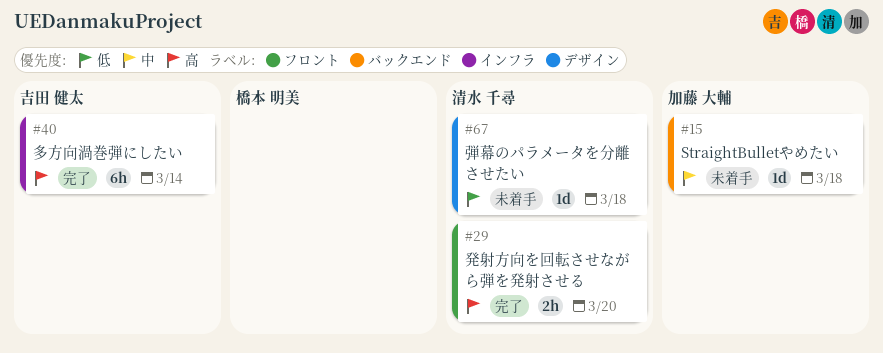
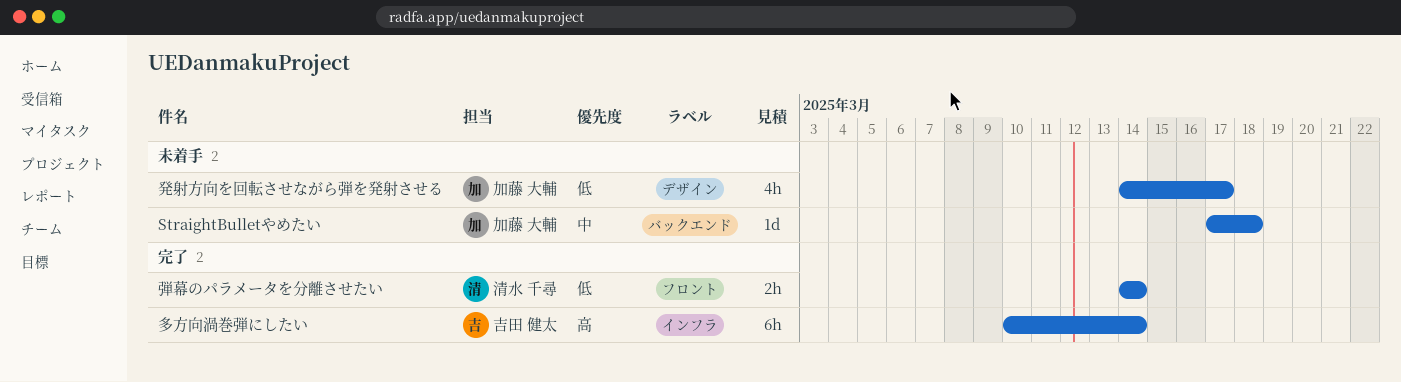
弾幕のパラメータを分離させたい, status: 未着手 -> 完了
弾幕のパラメータを分離させたい, label: デザイン -> フロント
弾幕のパラメータを分離させたい, estimate: 1d -> 2h
弾幕のパラメータを分離させたい, due: Mar 18 -> Mar 14
発射方向を回転させながら弾を発射させる, status: 完了 -> 未着手
発射方向を回転させながら弾を発射させる, owner: 清水 千尋 -> 加藤 大輔
発射方向を回転させながら弾を発射させる, priority: 高 -> 低
発射方向を回転させながら弾を発射させる, label: フロント -> デザイン
発射方向を回転させながら弾を発射させる, estimate: 2h -> 4h
発射方向を回転させながら弾を発射させる, due: Mar 20 -> Mar 17

